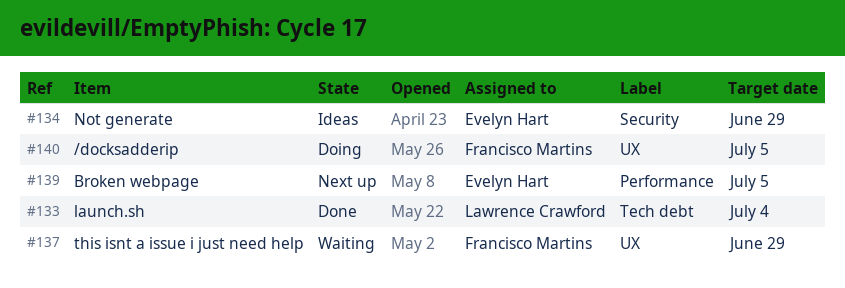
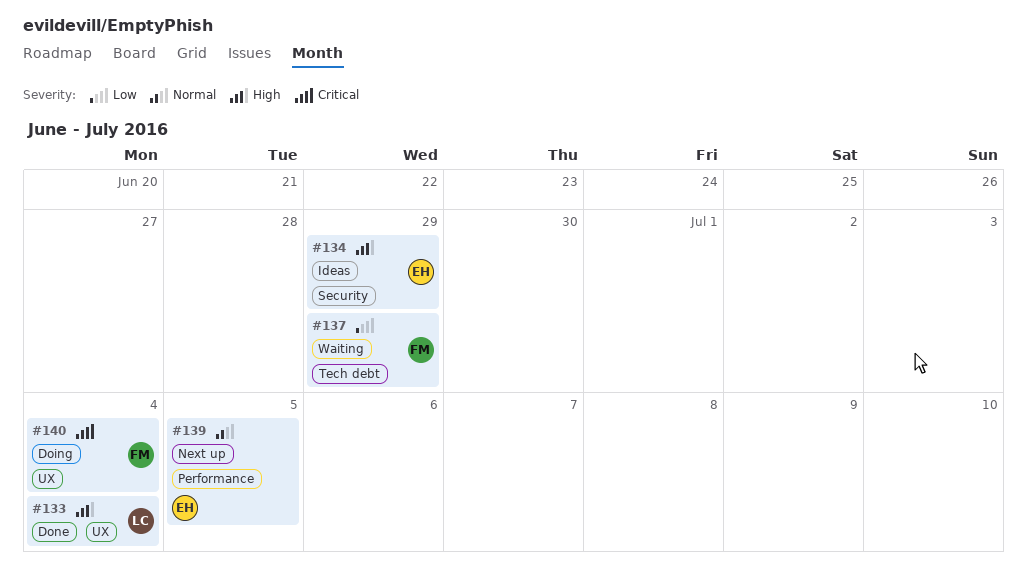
#133, label: Tech debt -> UX
#137, label: UX -> Tech debt
#140, due: Jul 5 -> Jul 4

